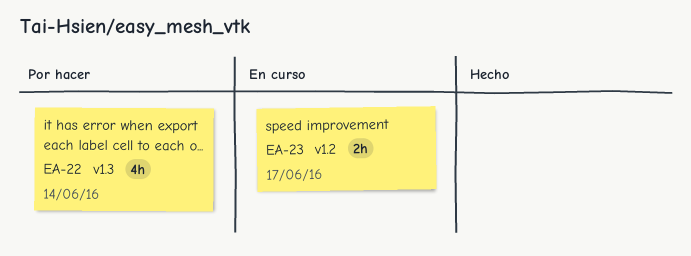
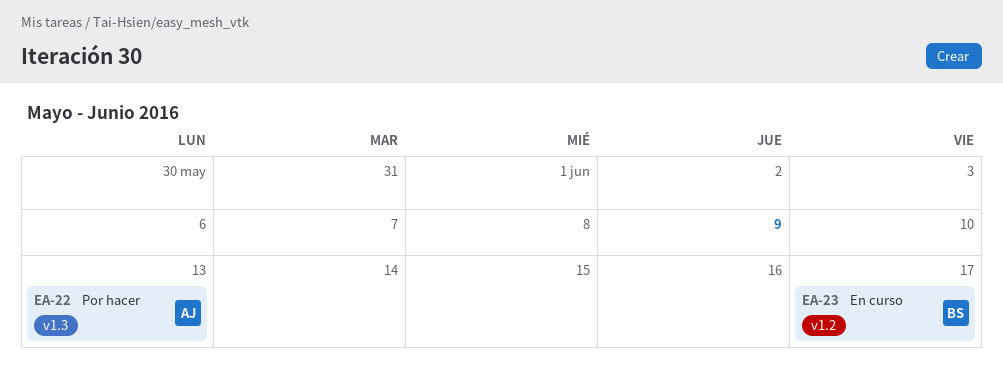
EA-22, due: Jun 14 -> Jun 13

